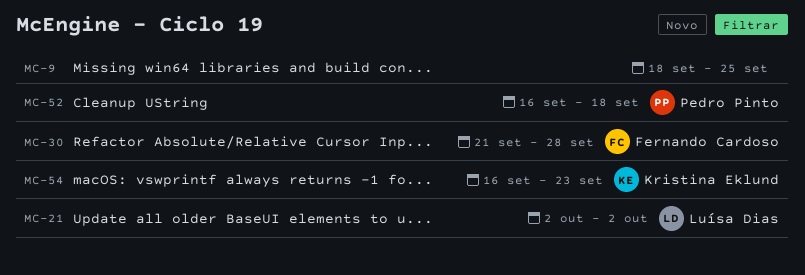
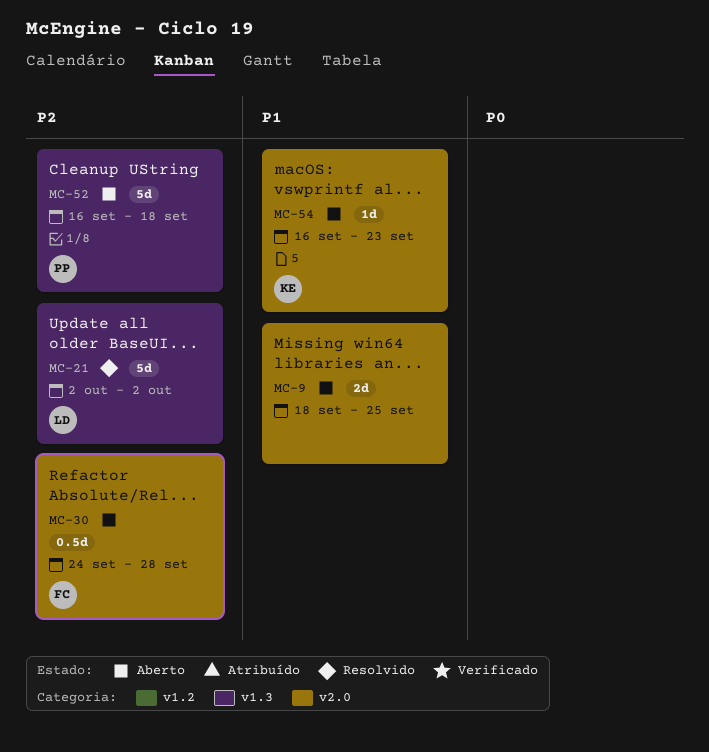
MC-30, start: Sep 21 -> Sep 24

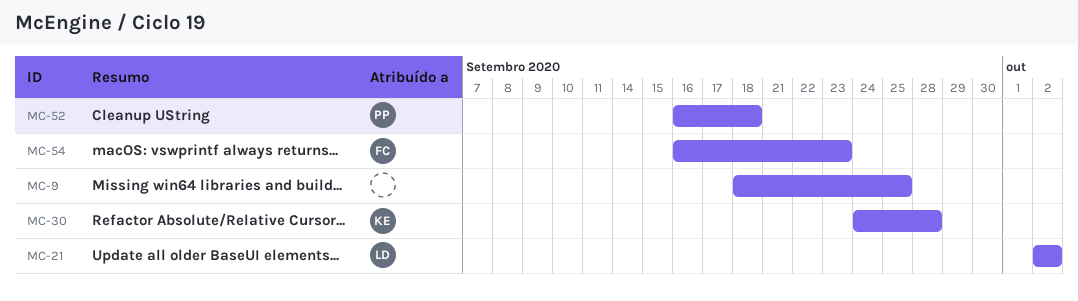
MC-30, owner: FC -> KE
MC-54, owner: KE -> FC

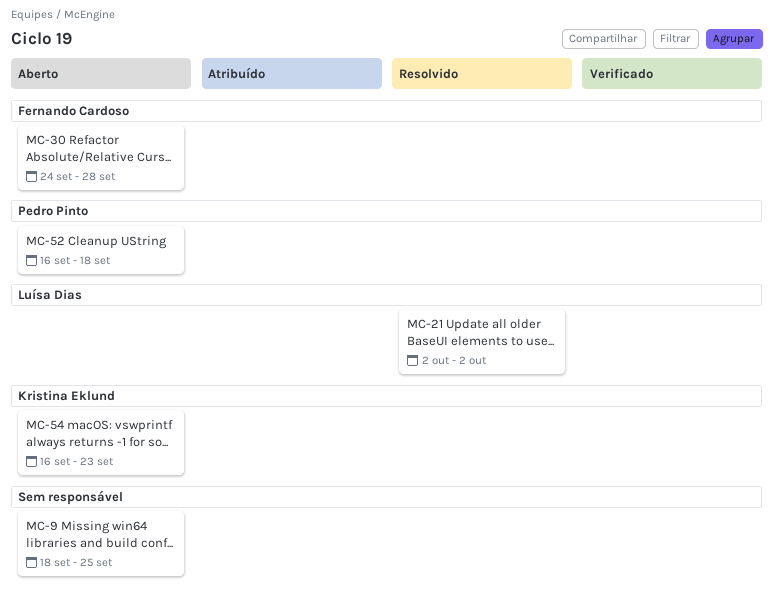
MC-30, owner: Kristina Eklund -> Fernando Cardoso
MC-54, owner: Fernando Cardoso -> Kristina Eklund

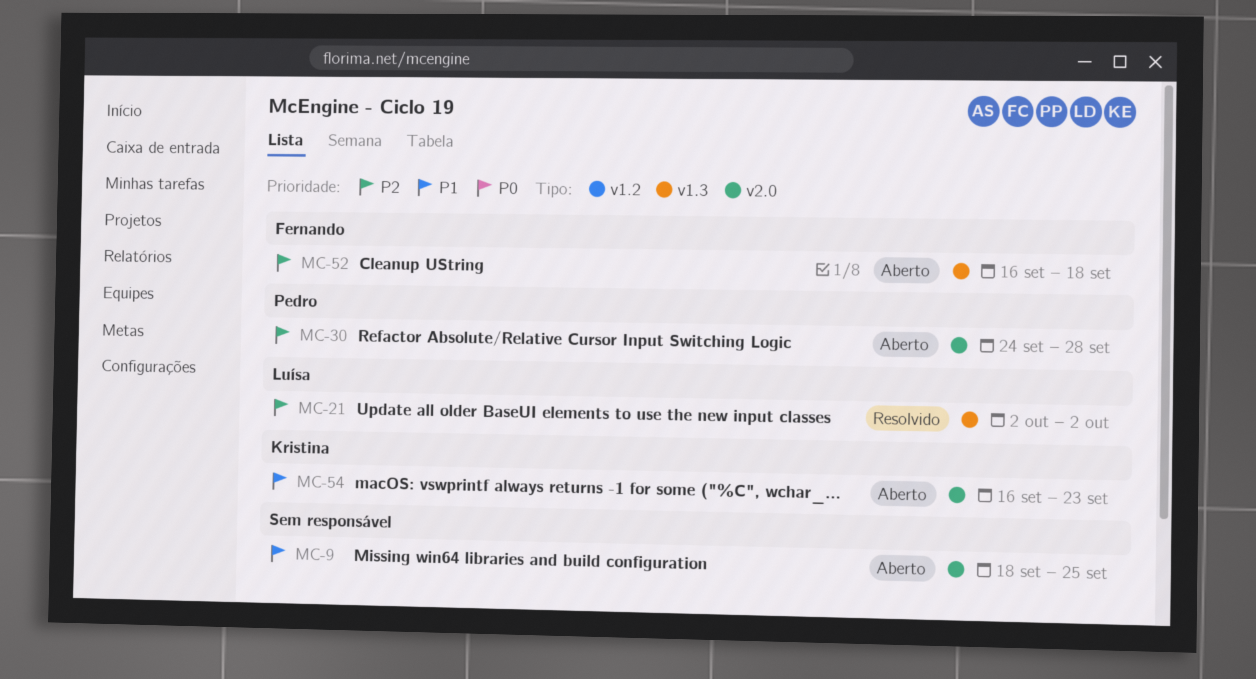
MC-30, owner: Fernando Cardoso -> Pedro Pinto
MC-52, owner: Pedro Pinto -> Fernando Cardoso

